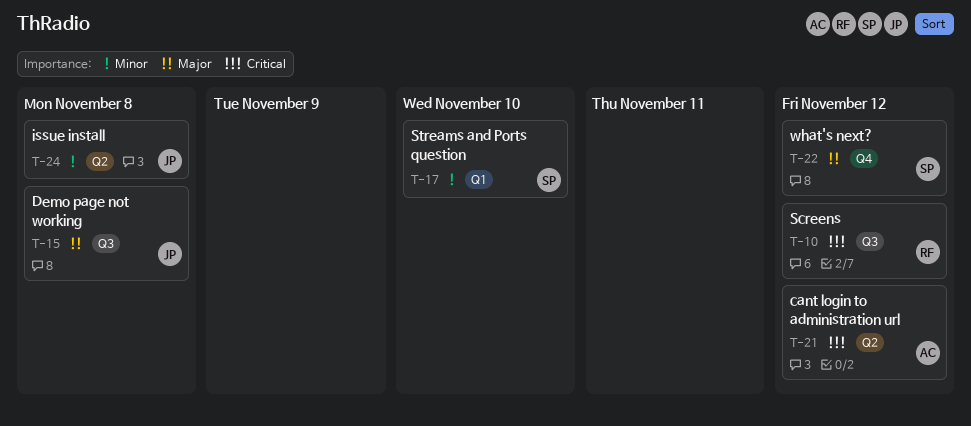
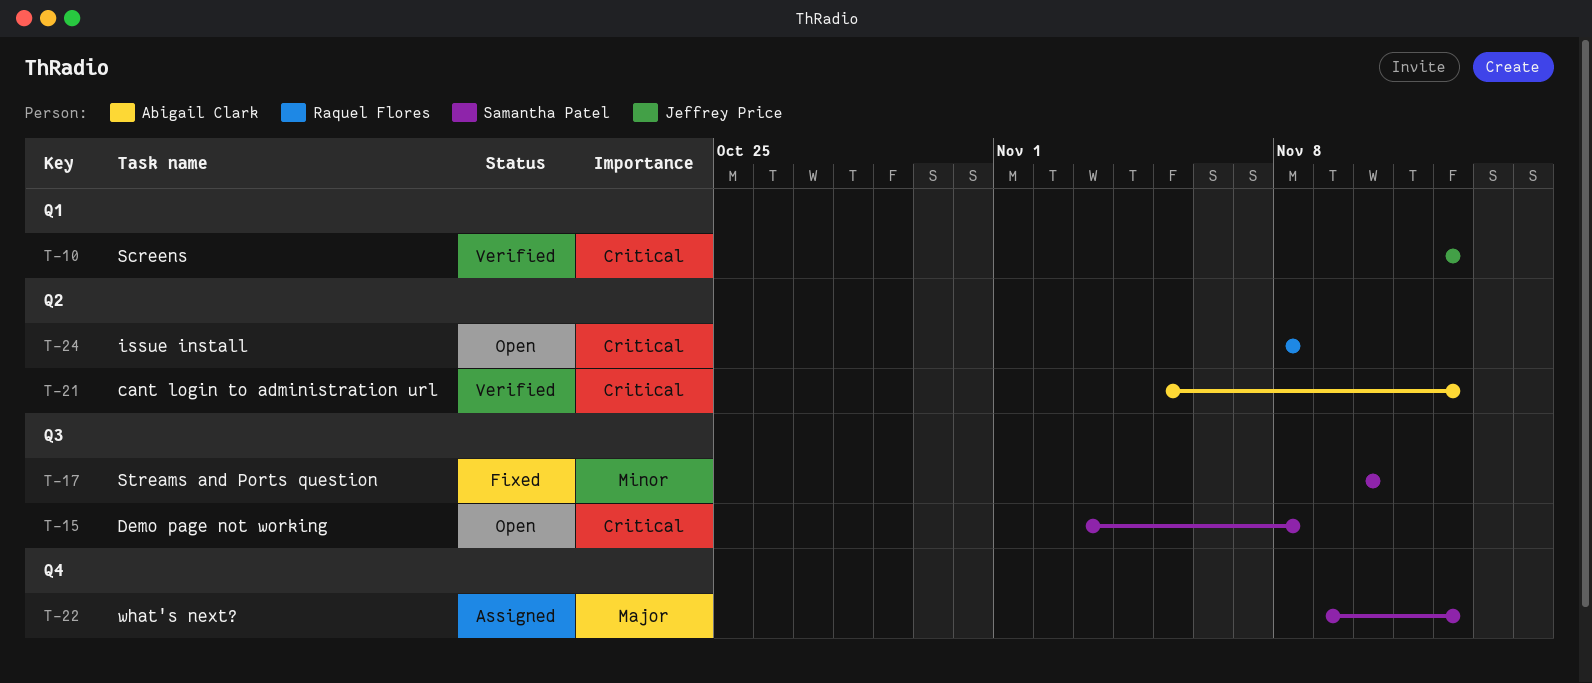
T-10, owner: Raquel Flores -> Jeffrey Price
T-10, label: Q3 -> Q1
T-15, owner: Jeffrey Price -> Samantha Patel
T-15, priority: Major -> Critical
T-17, label: Q1 -> Q3
T-24, owner: Jeffrey Price -> Raquel Flores
T-24, priority: Minor -> Critical

